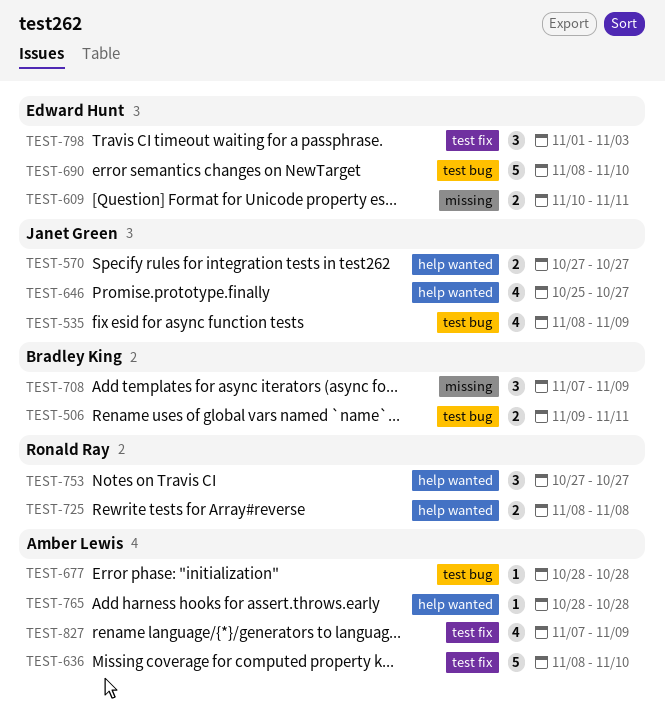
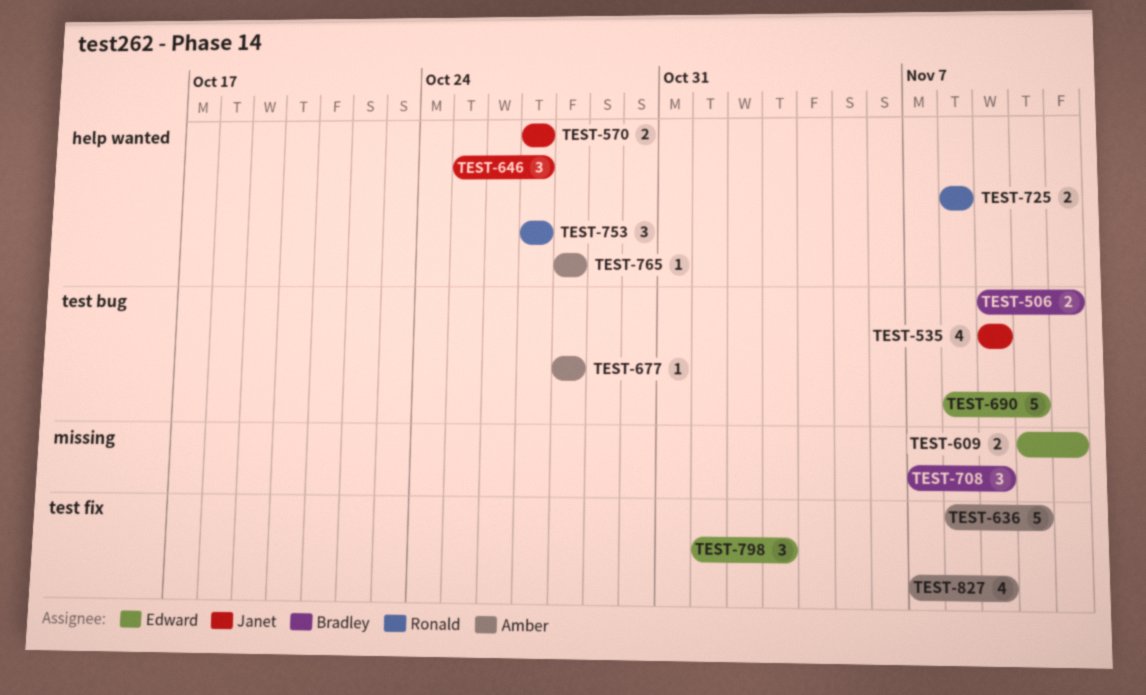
TEST-535, start: Nov 8 -> Nov 9
TEST-646, estimate: 4 -> 3

